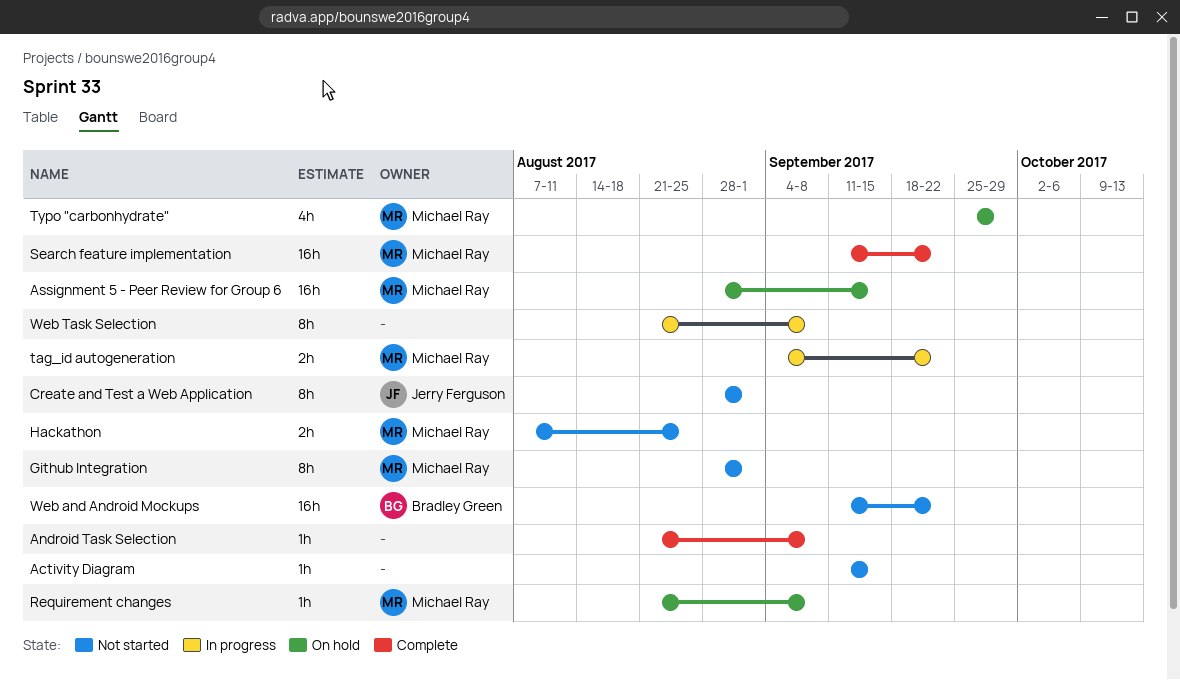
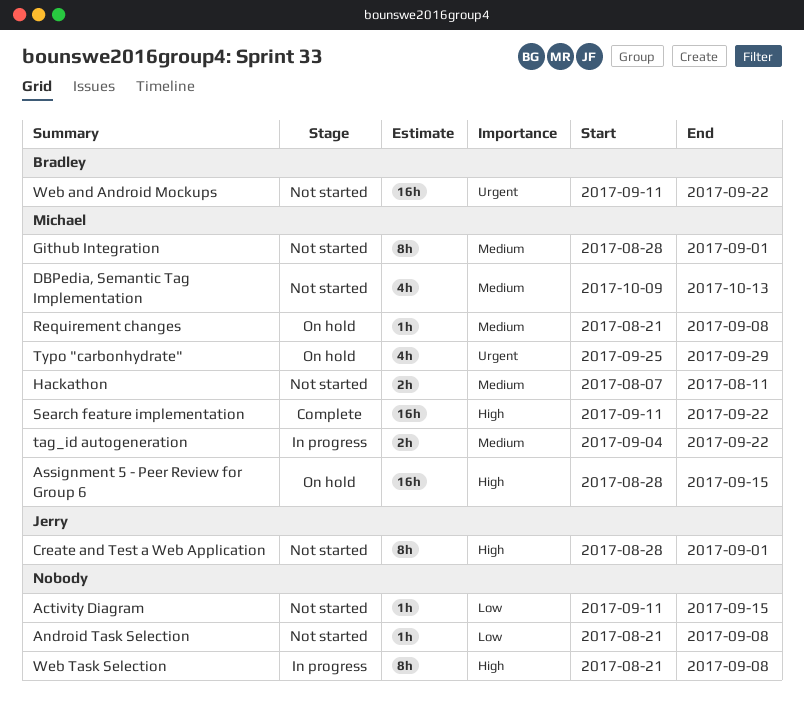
Android Task Selection, status: Complete -> Not started
DBPedia, Semantic Tag Implementation: none -> present
Hackathon, due: Aug 25 -> Aug 11

